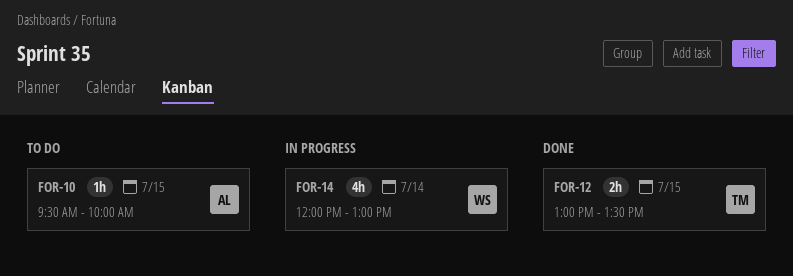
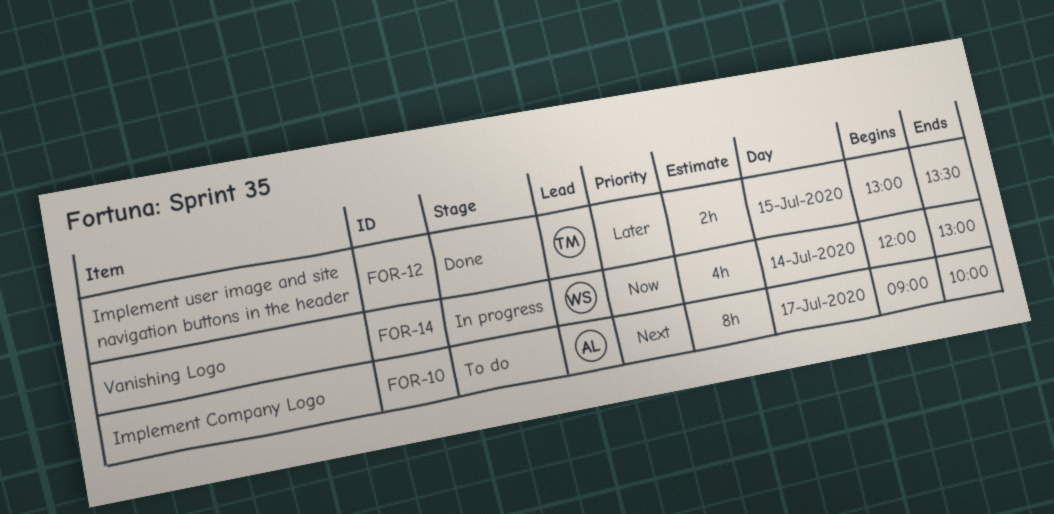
FOR-10, estimate: 1h -> 8h
FOR-10, day: Jul 15 -> Jul 17
FOR-10, begins: 09:30 -> 09:00

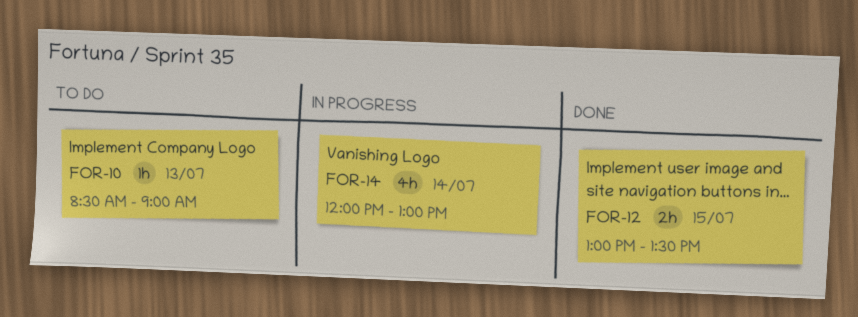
FOR-10, estimate: 8h -> 1h
FOR-10, day: Jul 17 -> Jul 13
FOR-10, begins: 09:00 -> 08:30
FOR-10, ends: 10:00 -> 09:00

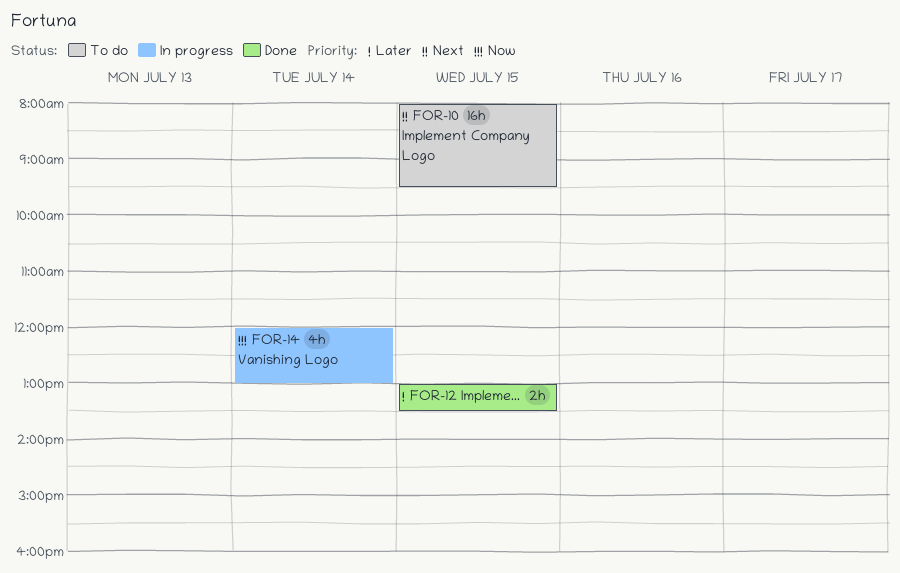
FOR-10, estimate: 1h -> 16h
FOR-10, day: Jul 13 -> Jul 15
FOR-10, begins: 08:30 -> 08:00
FOR-10, ends: 09:00 -> 09:30

